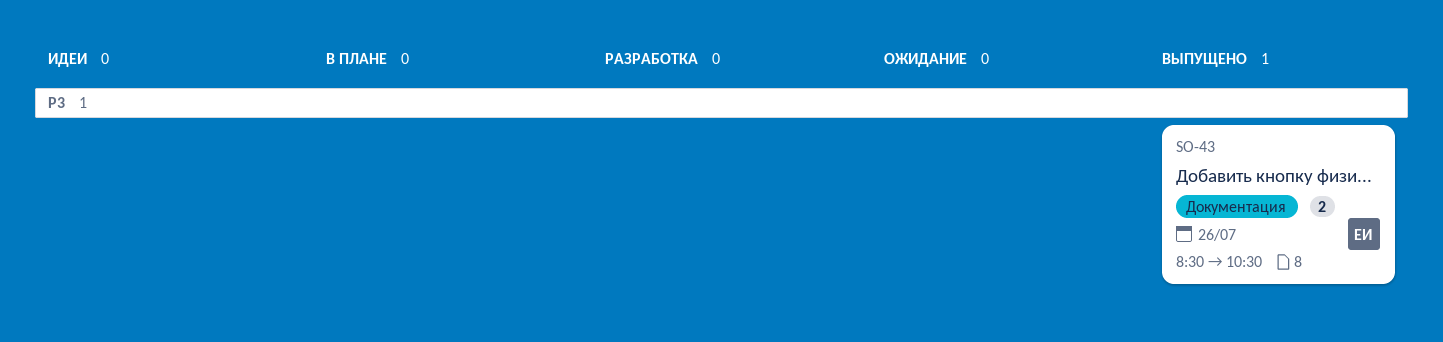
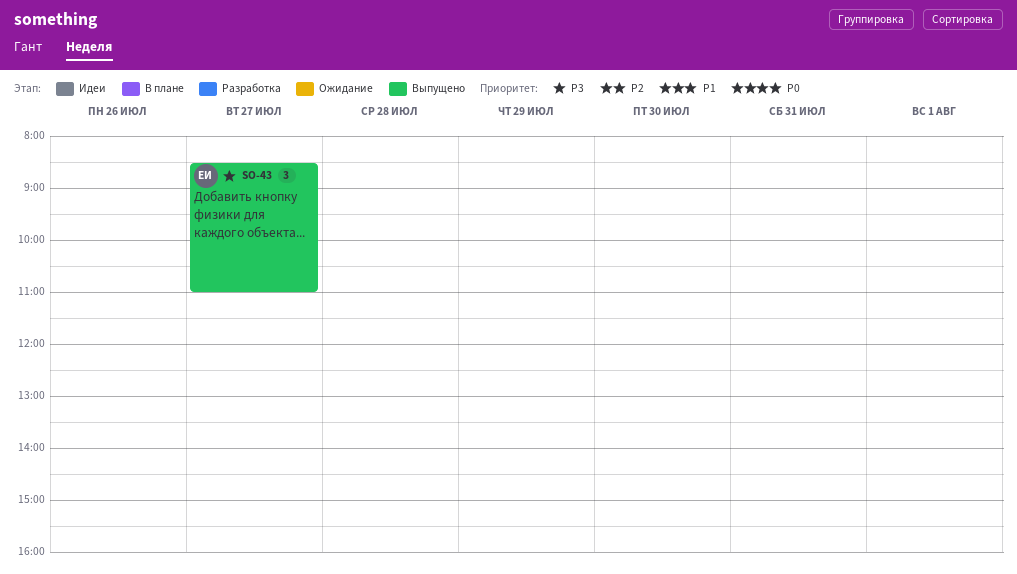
SO-43, estimate: 2 -> 3
SO-43, day: Jul 26 -> Jul 27
SO-43, ends: 10:30 -> 11:00

